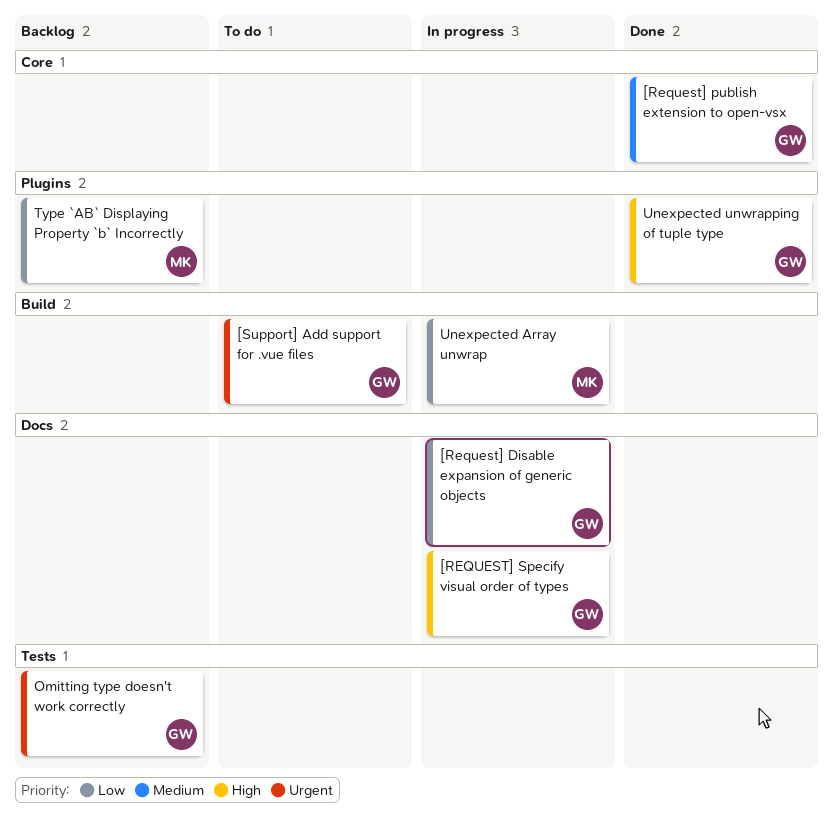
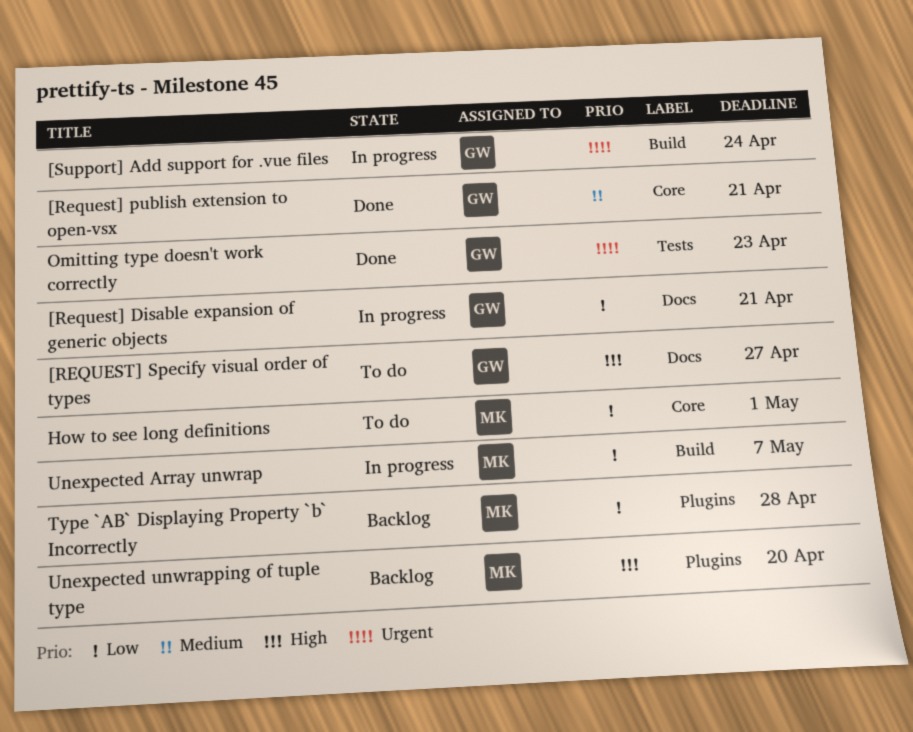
[REQUEST] Specify visual order of types, status: In progress -> To do
[Support] Add support for .vue files, status: To do -> In progress
How to see long definitions: none -> present
Omitting type doesn't work correctly, status: Backlog -> Done
Unexpected unwrapping of tuple type, status: Done -> Backlog
Unexpected unwrapping of tuple type, owner: GW -> MK

